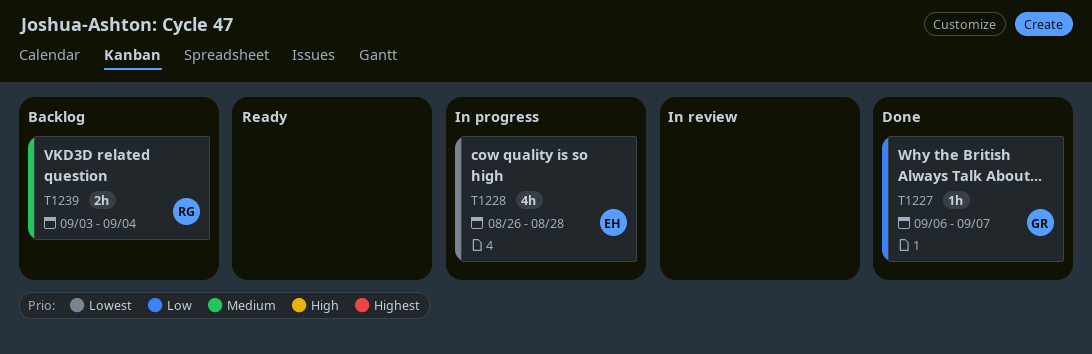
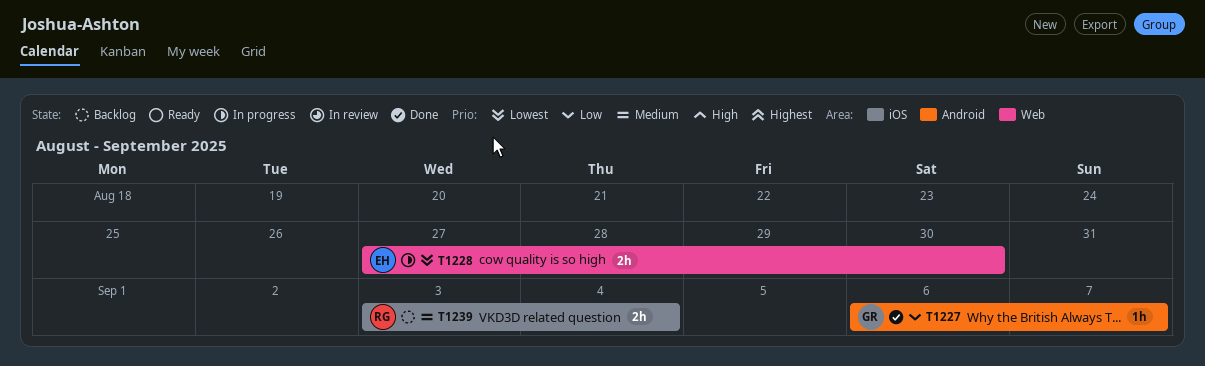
T1228, estimate: 4h -> 2h
T1228, start: Aug 26 -> Aug 27
T1228, due: Aug 28 -> Aug 30

